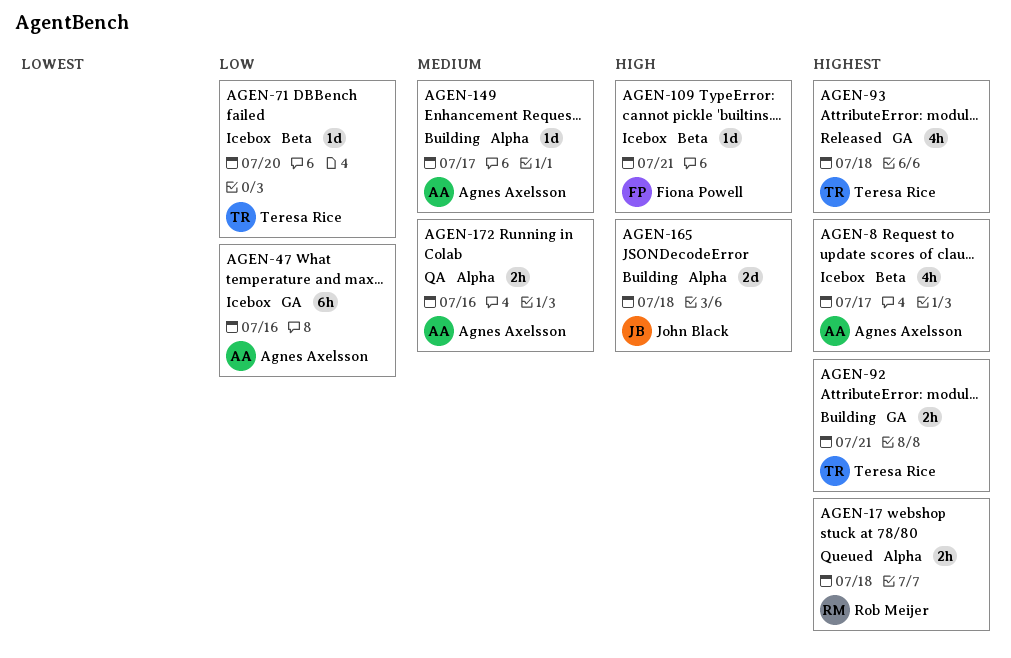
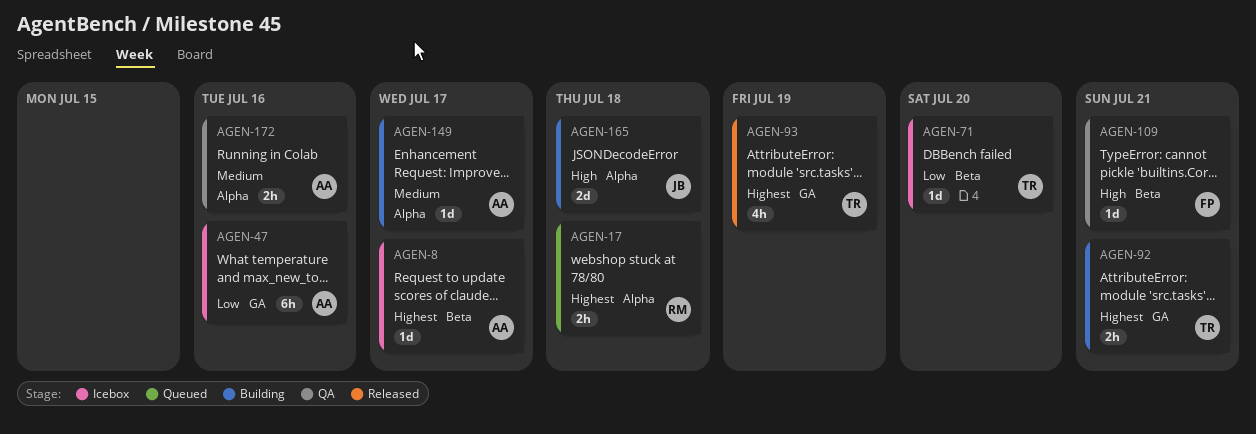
AGEN-8, estimate: 4h -> 1d
AGEN-93, due: Jul 18 -> Jul 19
AGEN-109, status: Icebox -> QA

